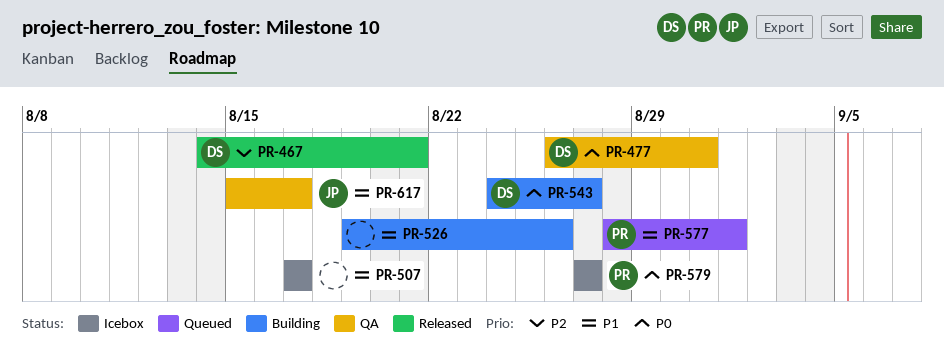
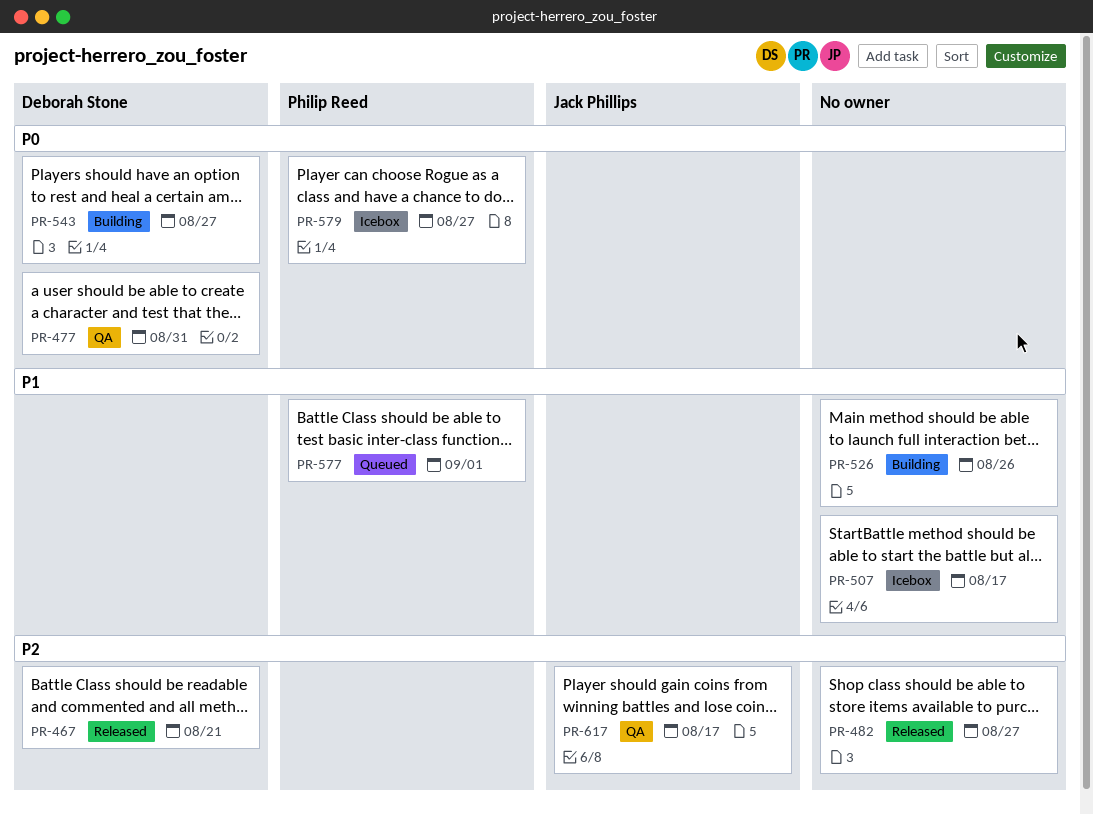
PR-482: none -> present
PR-617, priority: P1 -> P2

